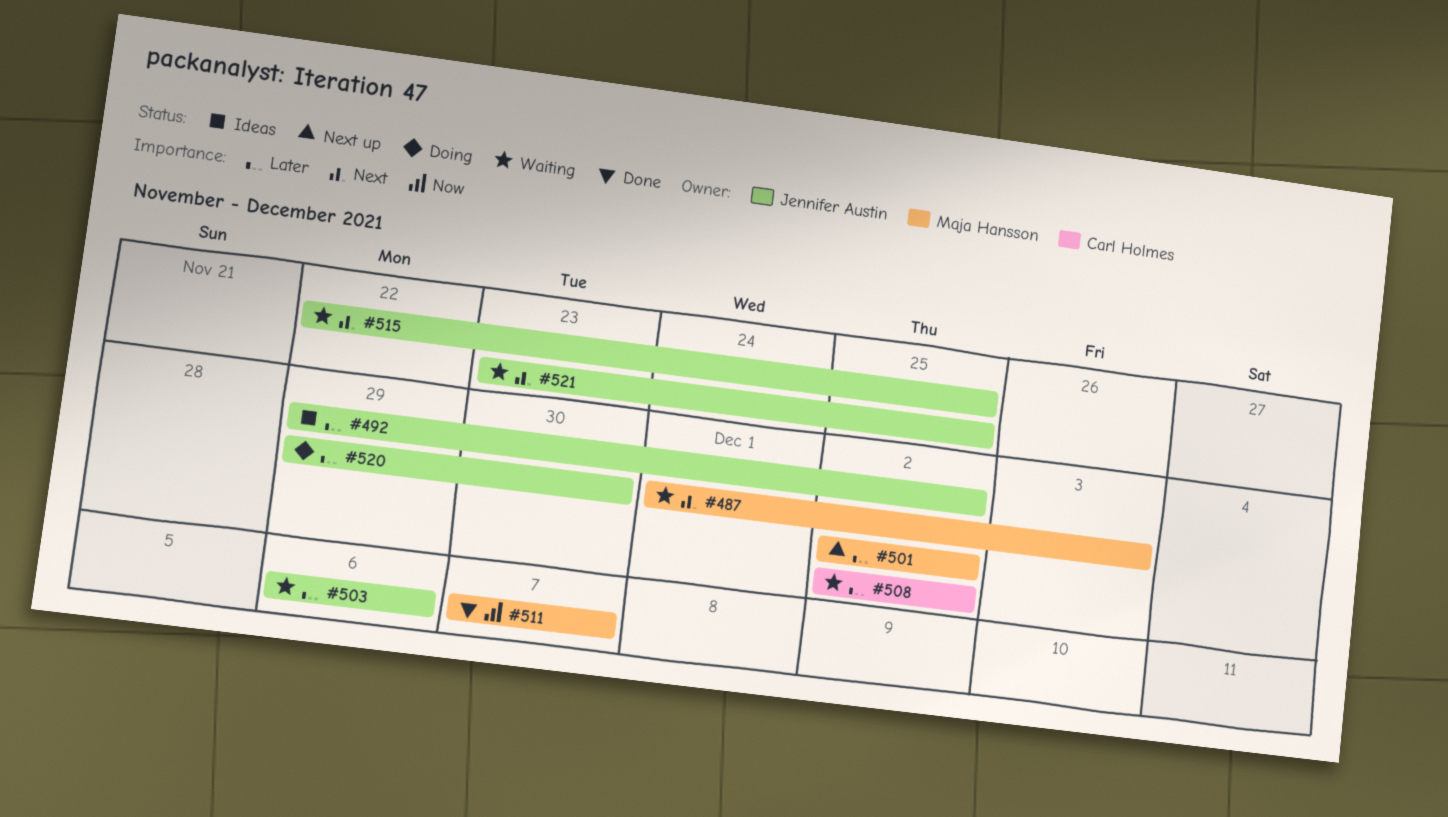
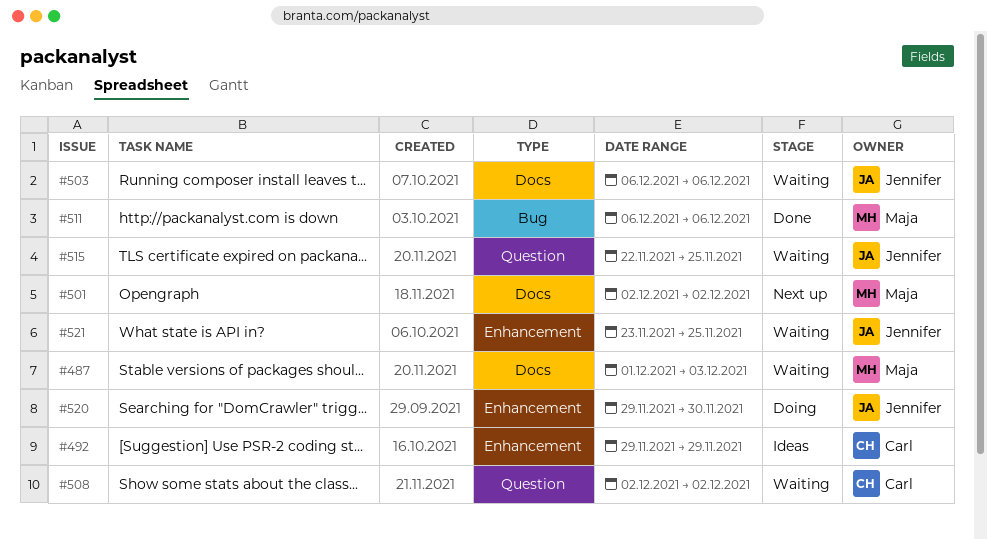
#492, owner: Jennifer Austin -> Carl Holmes
#492, due: Dec 2 -> Nov 29
#511, start: Dec 7 -> Dec 6
#511, due: Dec 7 -> Dec 6

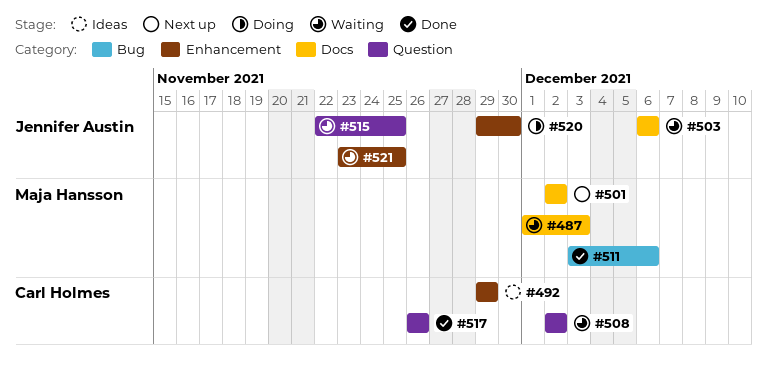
#511, start: Dec 6 -> Dec 3
#517: none -> present

